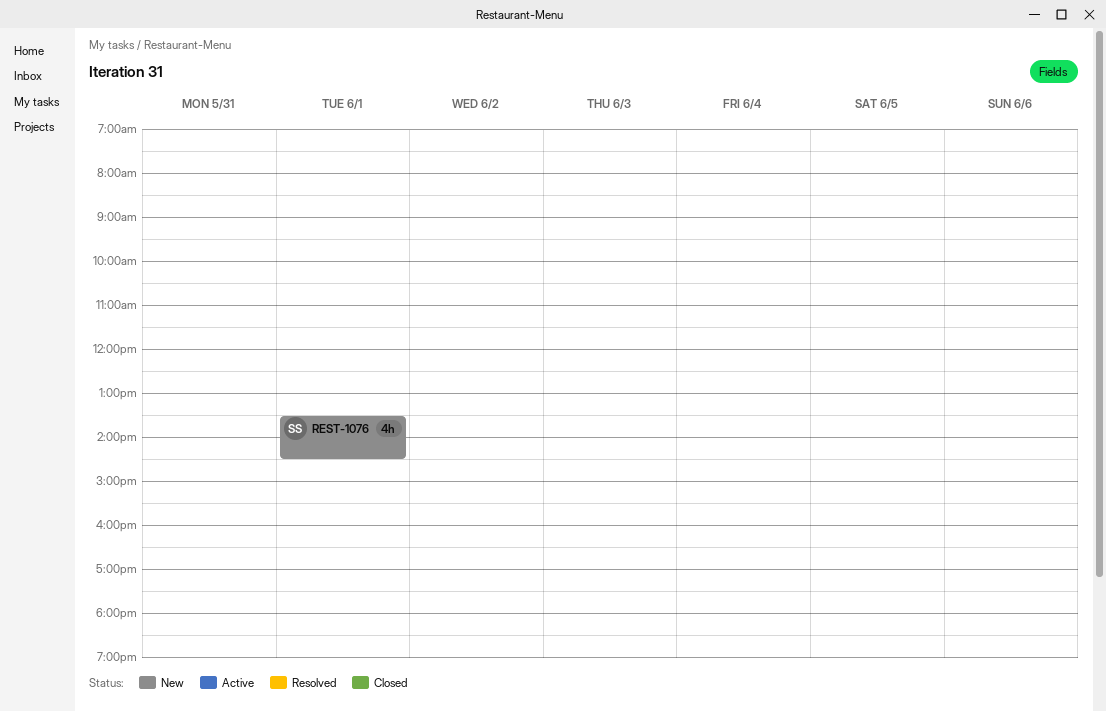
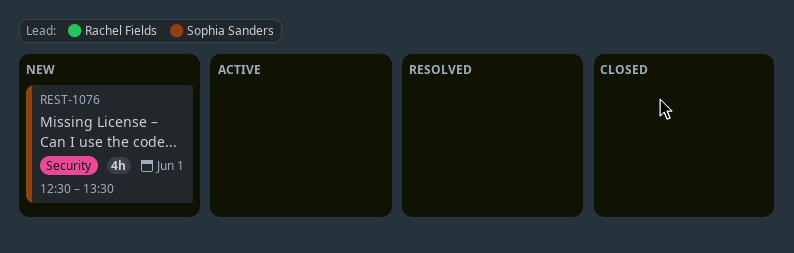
REST-1076, begins: 13:30 -> 12:30
REST-1076, ends: 14:30 -> 13:30

